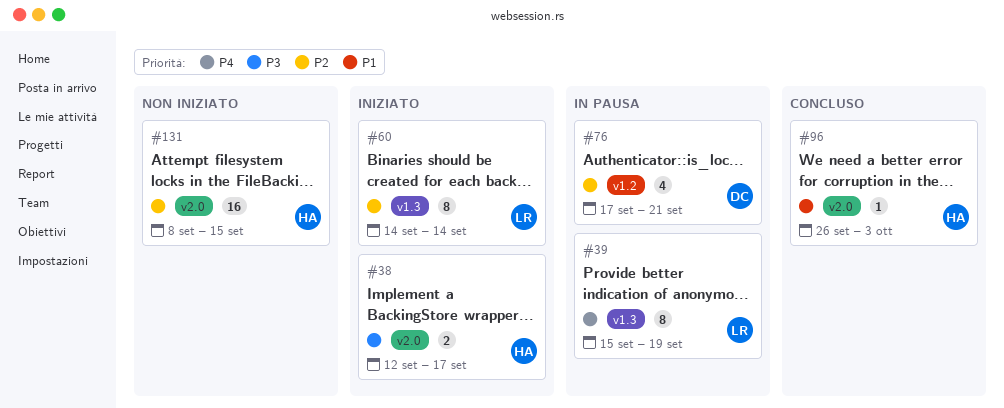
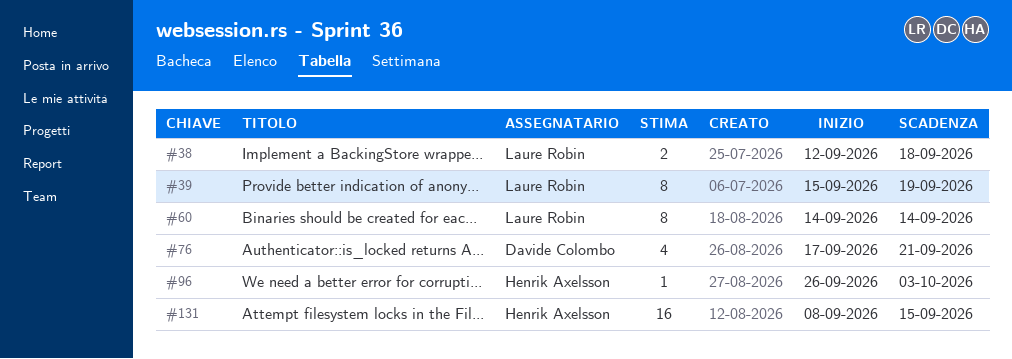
#38, owner: Henrik Axelsson -> Laure Robin
#38, due: Sep 17 -> Sep 18

